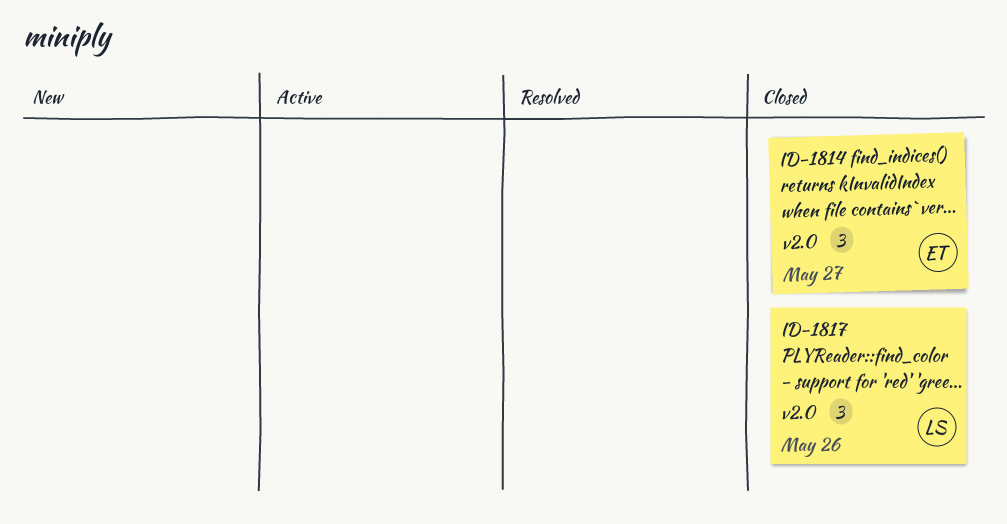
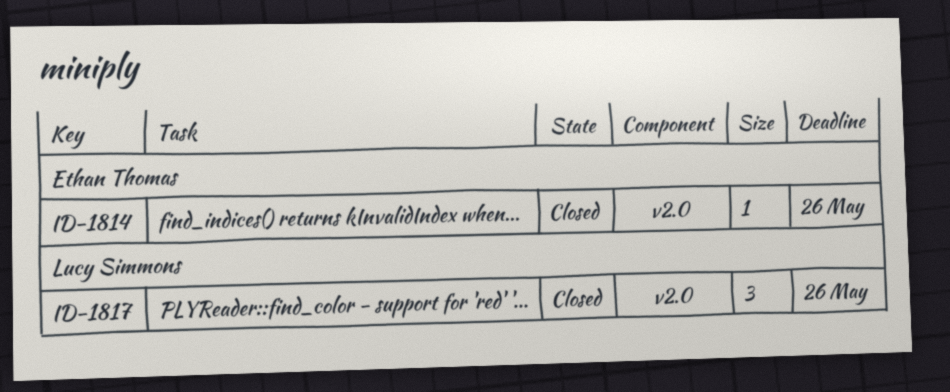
ID-1814, estimate: 3 -> 1
ID-1814, due: May 27 -> May 26

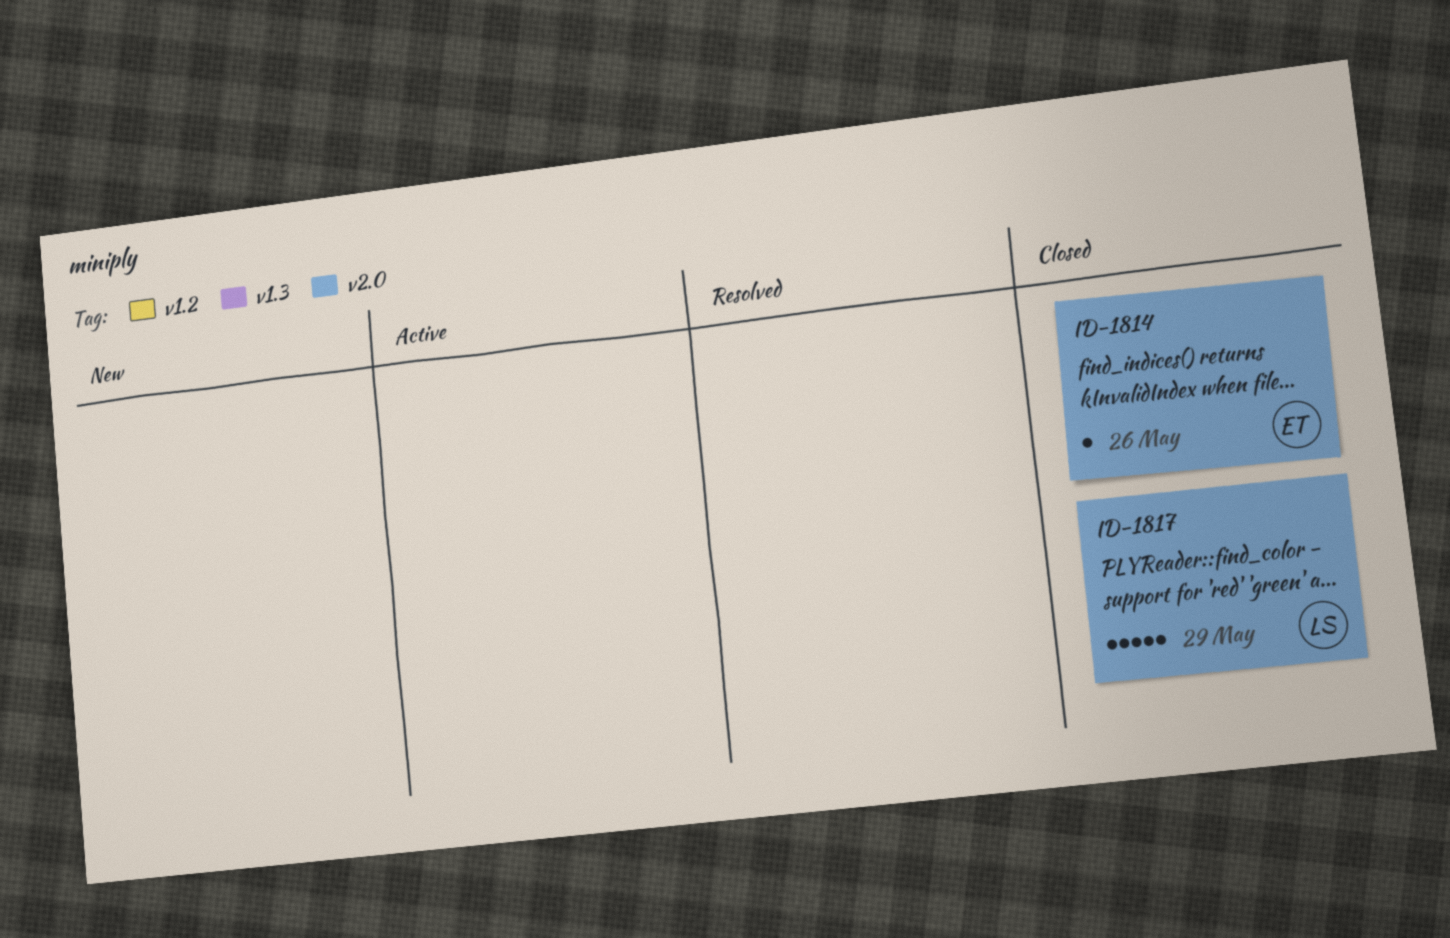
ID-1817, estimate: 3 -> 5
ID-1817, due: May 26 -> May 29

